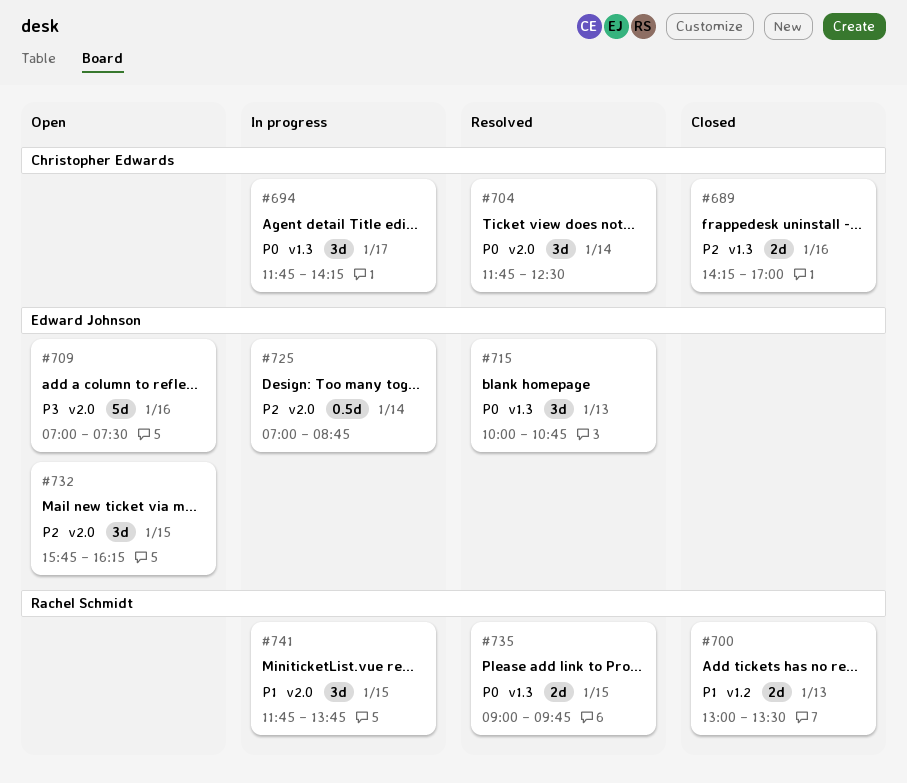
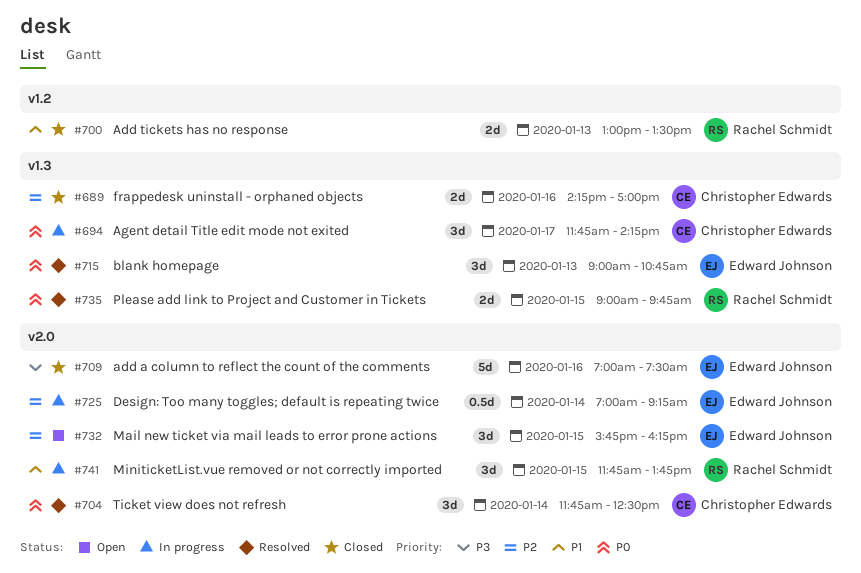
#709, status: Open -> Closed
#715, begins: 10:00 -> 09:00
#725, ends: 08:45 -> 09:15

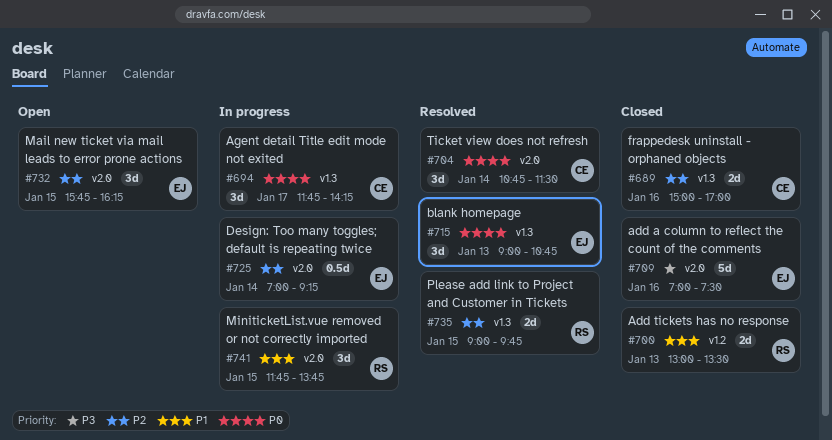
#689, begins: 14:15 -> 15:00
#704, begins: 11:45 -> 10:45
#704, ends: 12:30 -> 11:30
#735, priority: P0 -> P2

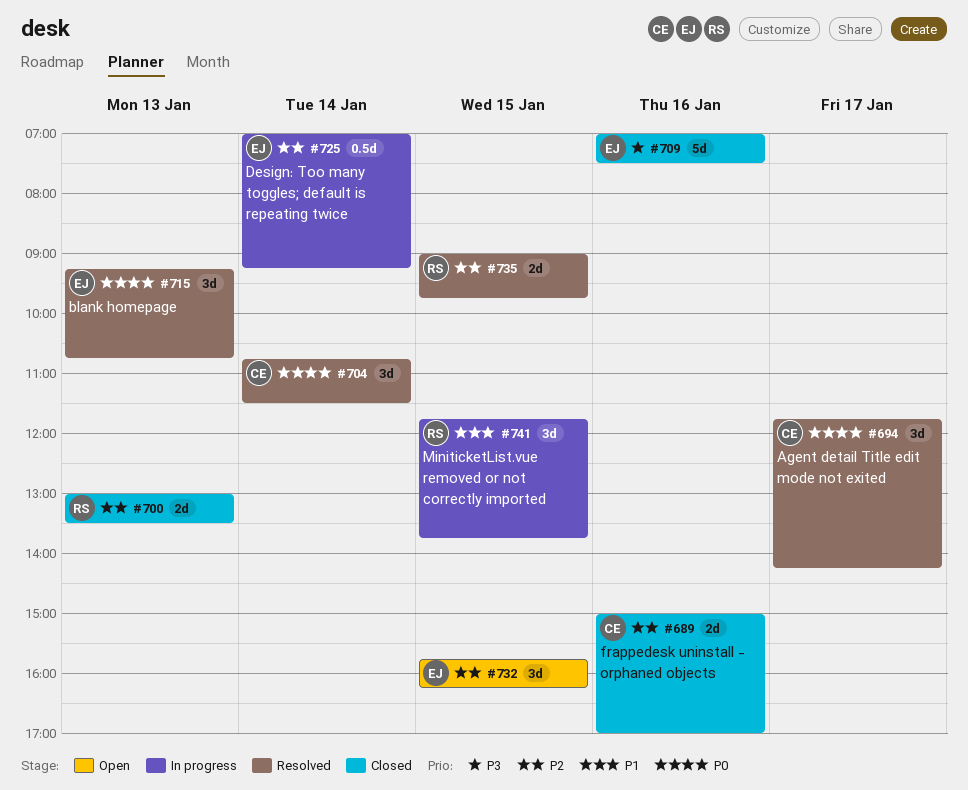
#694, status: In progress -> Resolved
#700, priority: P1 -> P2
#715, begins: 09:00 -> 09:15

